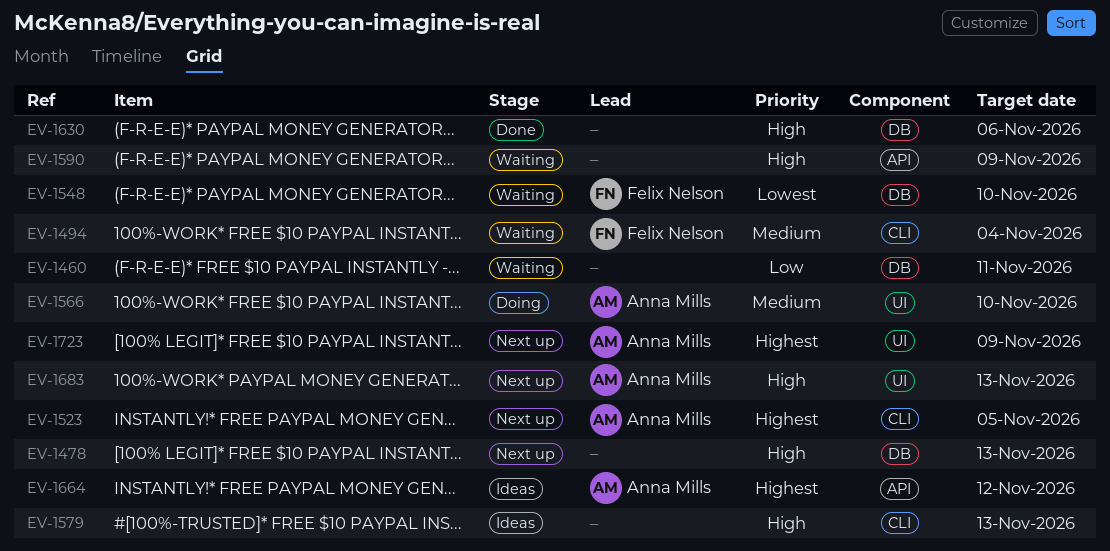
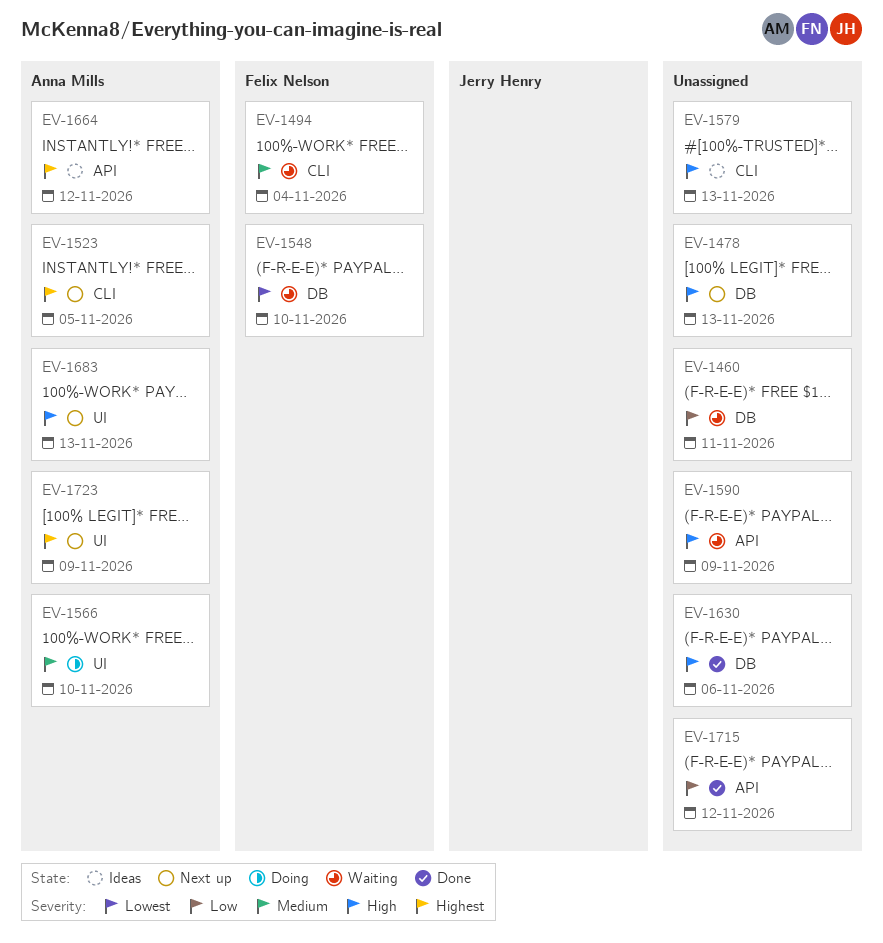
EV-1715: none -> present

